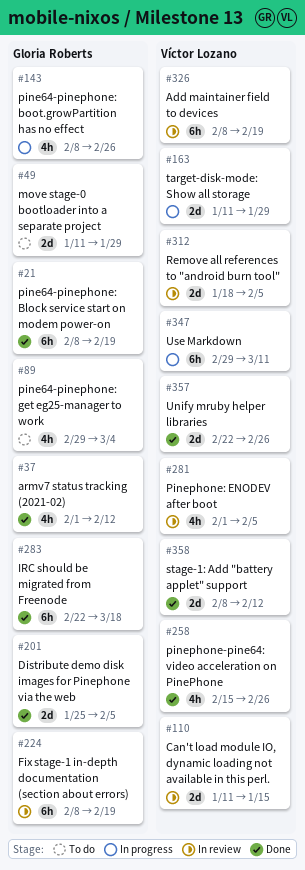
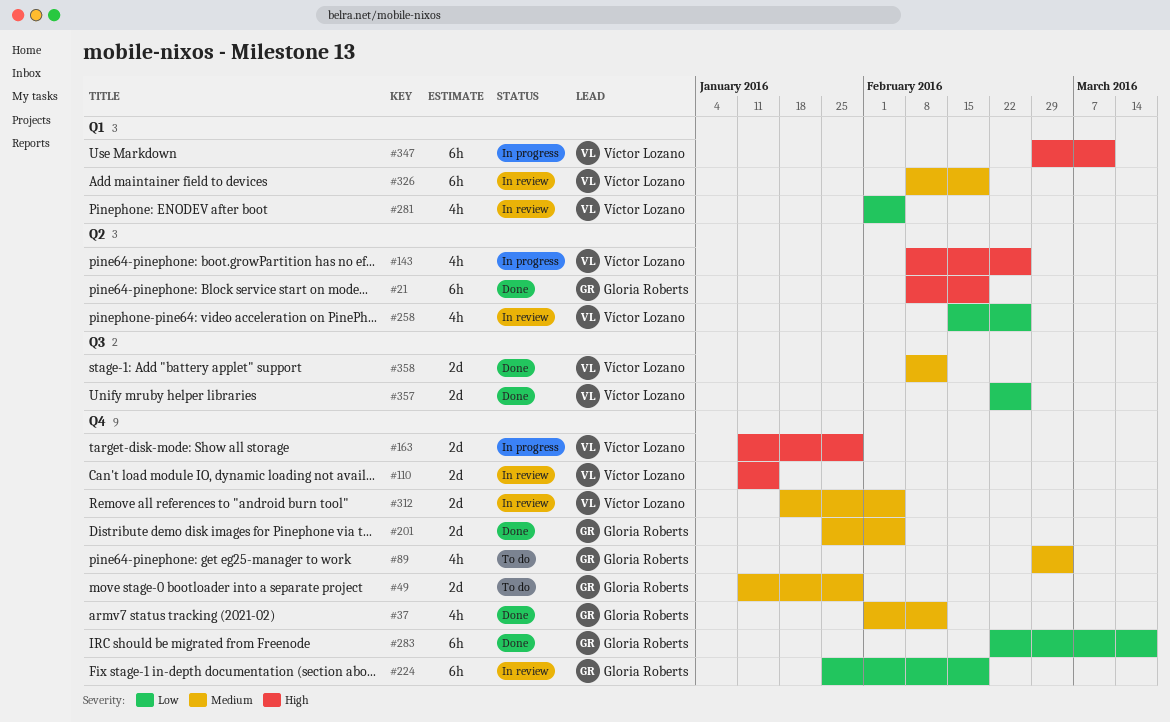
#143, owner: Gloria Roberts -> Víctor Lozano
#224, start: Feb 8 -> Jan 25
#258, status: Done -> In review

